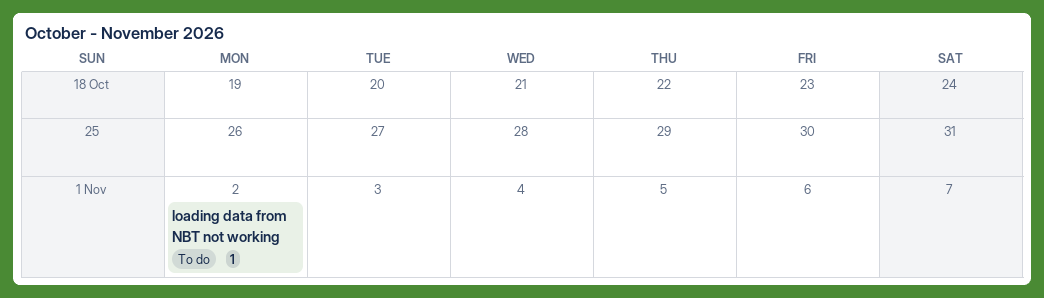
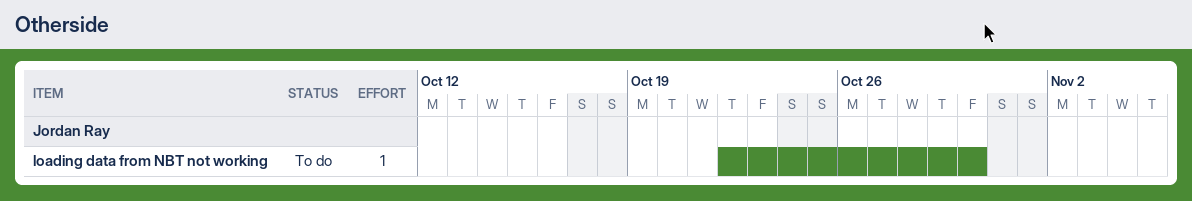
loading data from NBT not working, due: Nov 2 -> Oct 30

